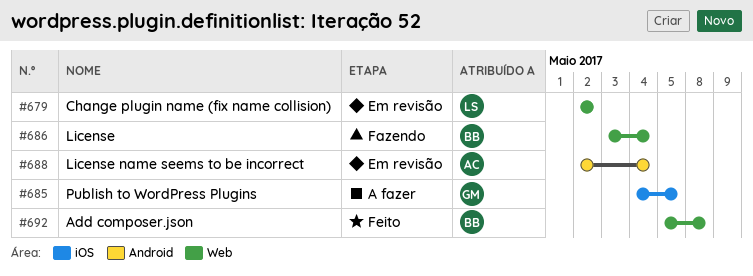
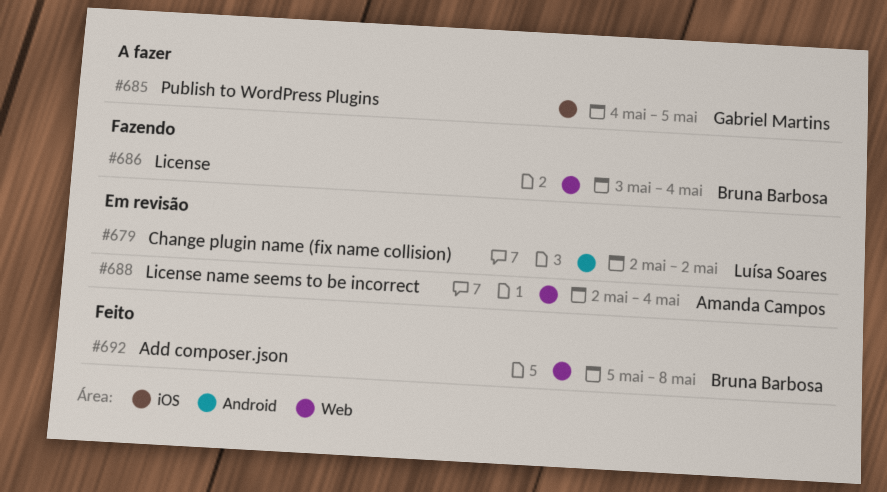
#679, label: Web -> Android
#688, label: Android -> Web

